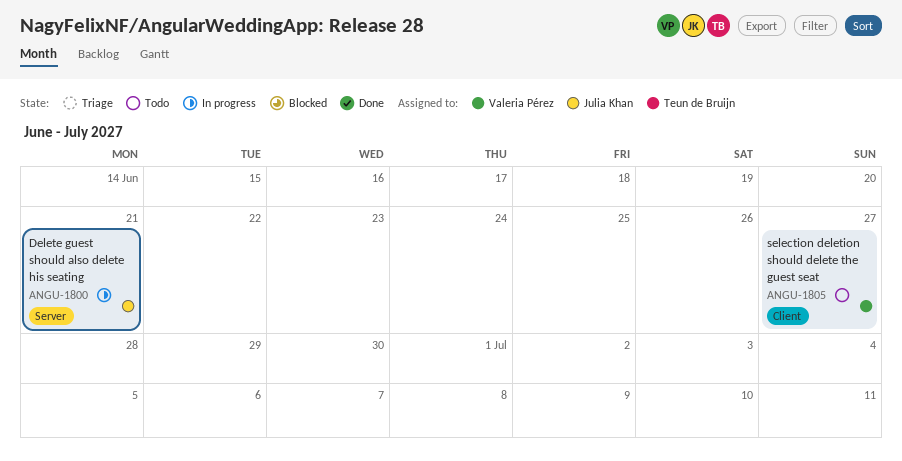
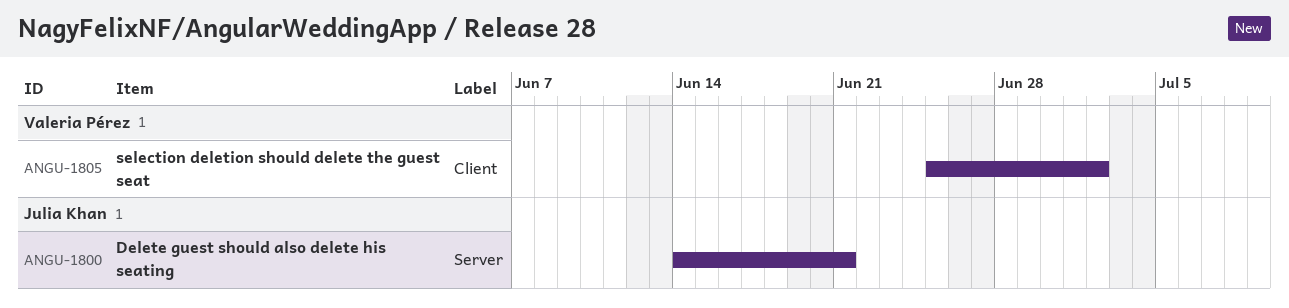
ANGU-1805, due: Jun 27 -> Jul 2

